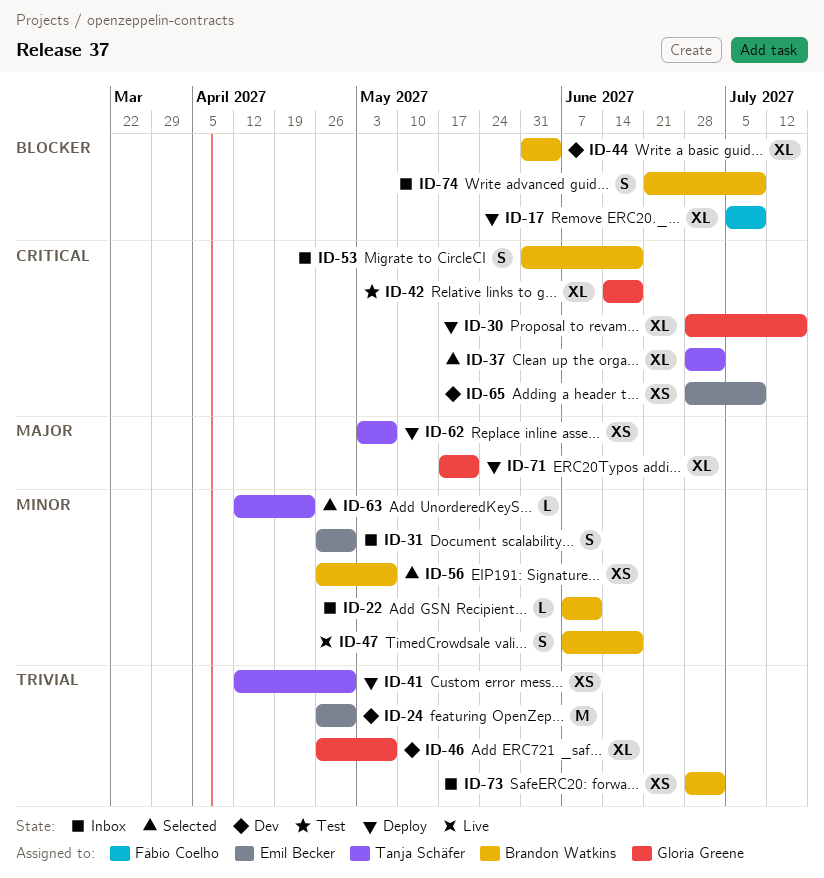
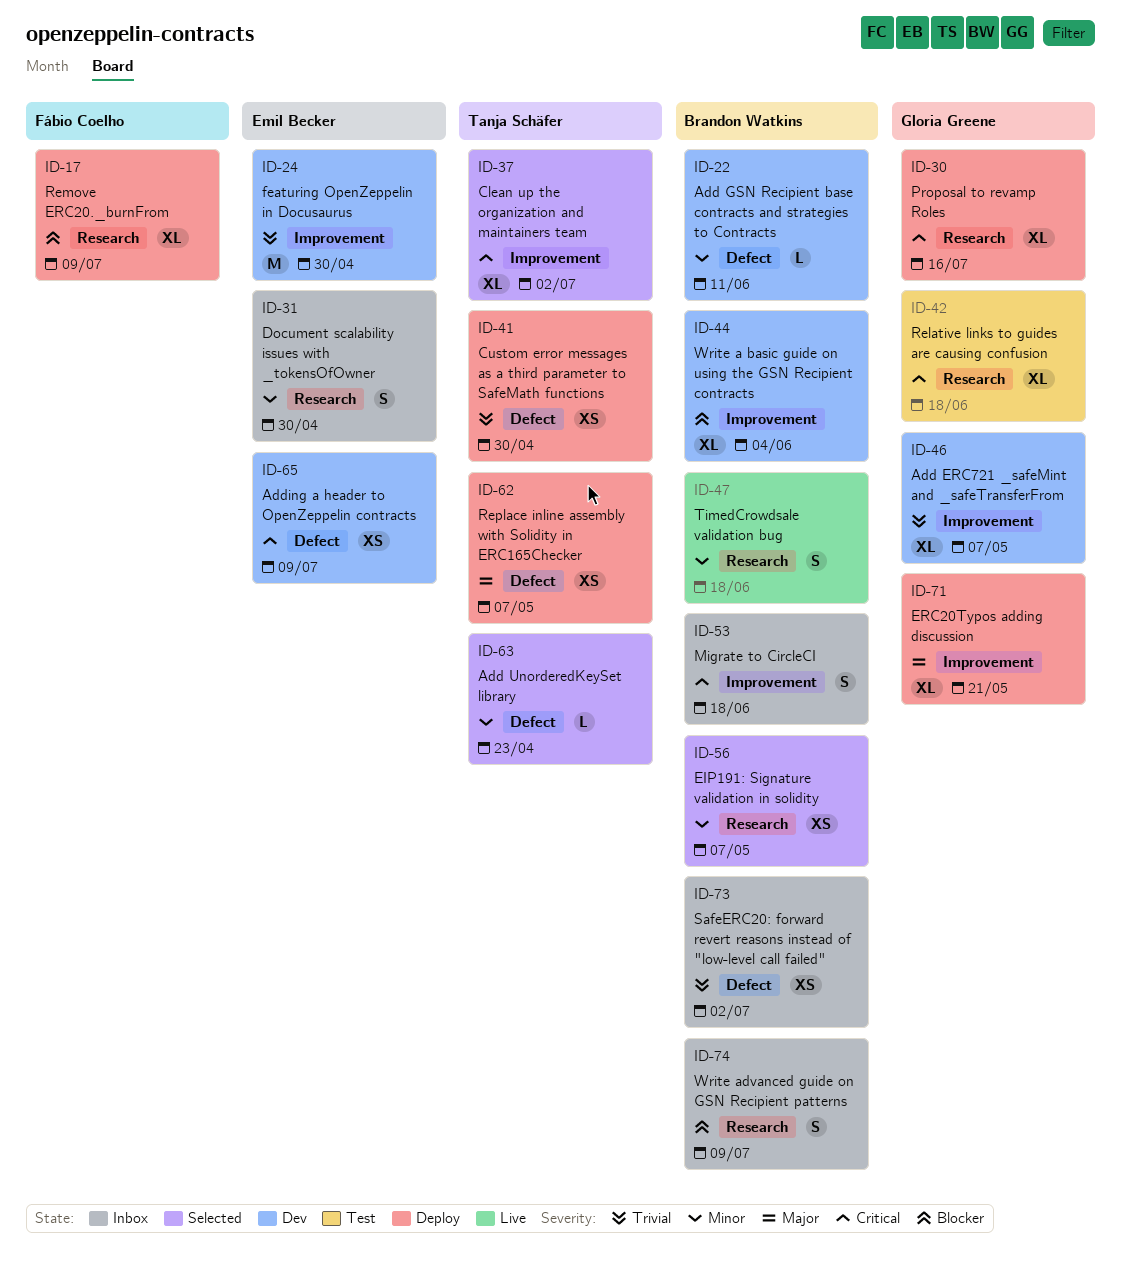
ID-22, status: Inbox -> Dev

